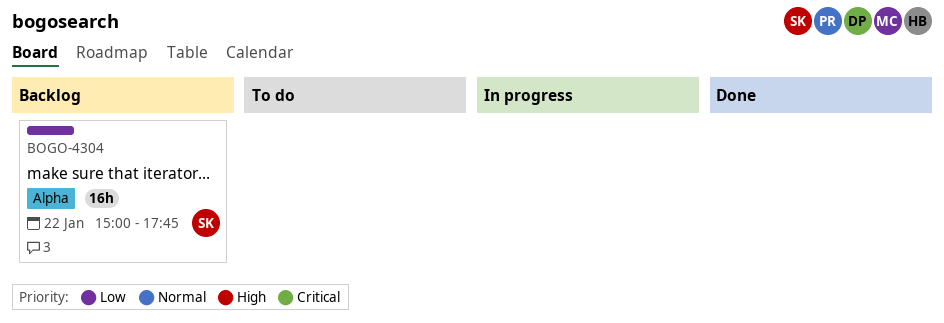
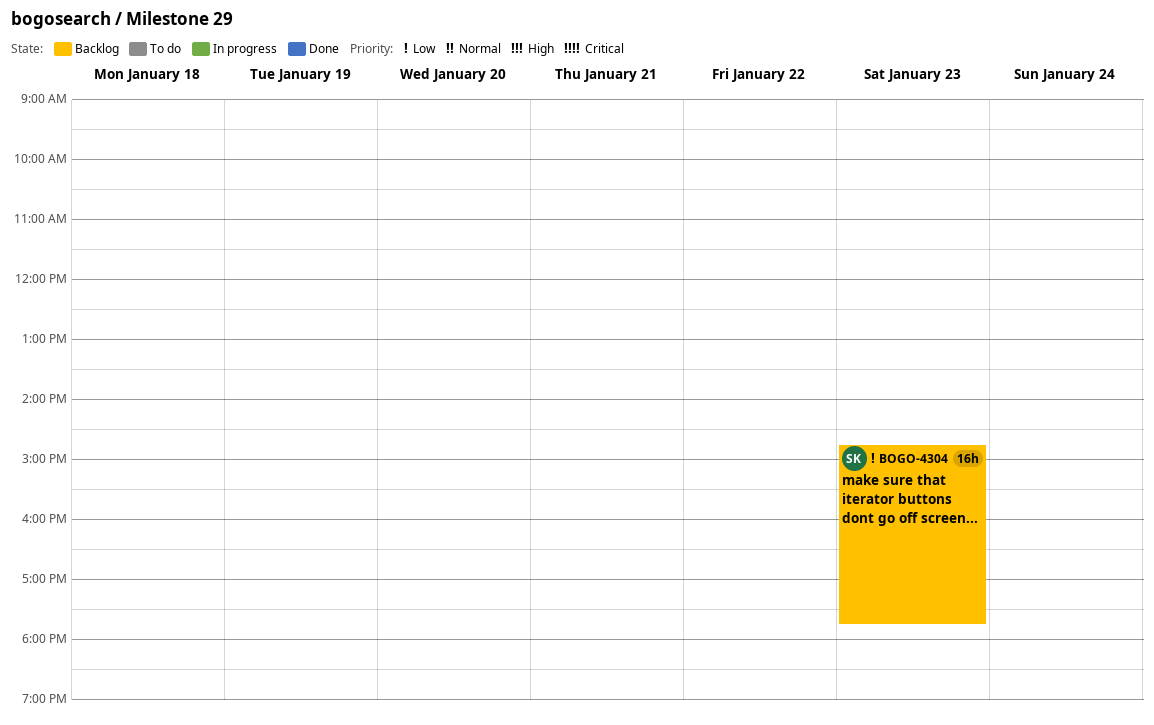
BOGO-4304, day: Jan 22 -> Jan 23
BOGO-4304, begins: 15:00 -> 14:45

